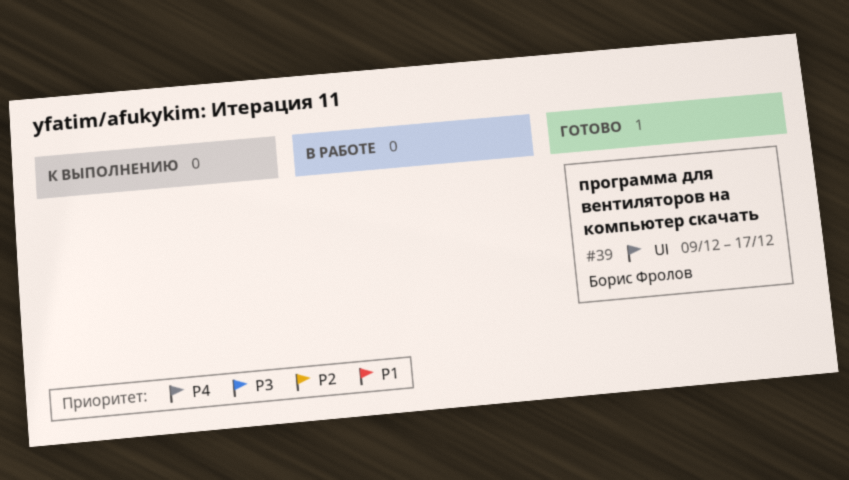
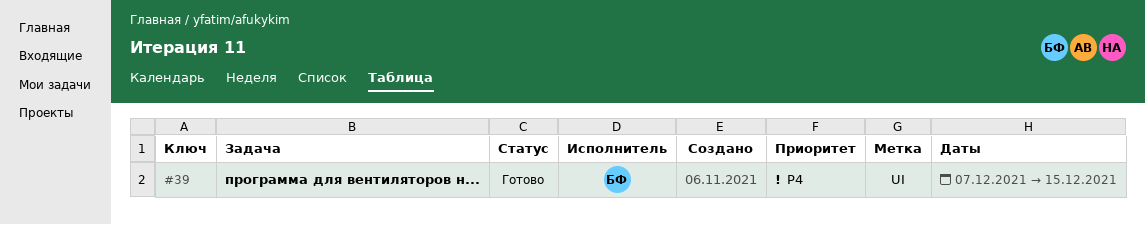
#39, start: Dec 9 -> Dec 7
#39, due: Dec 17 -> Dec 15

